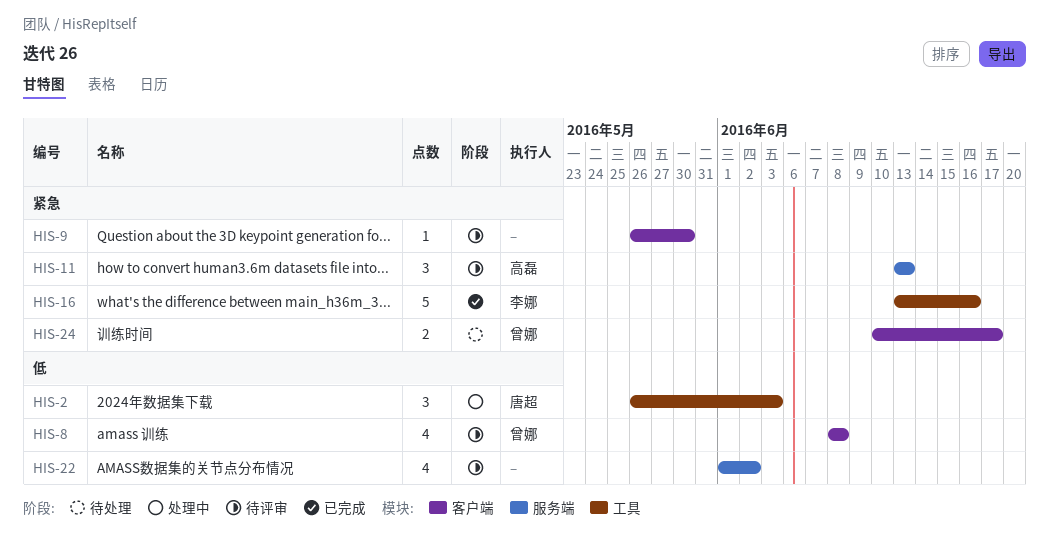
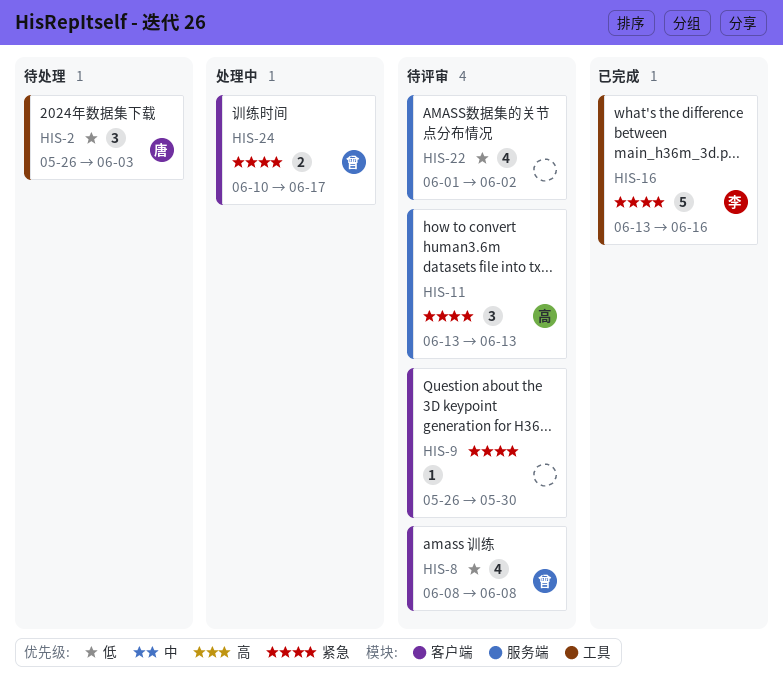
HIS-2, status: 处理中 -> 待处理
HIS-24, status: 待处理 -> 处理中

